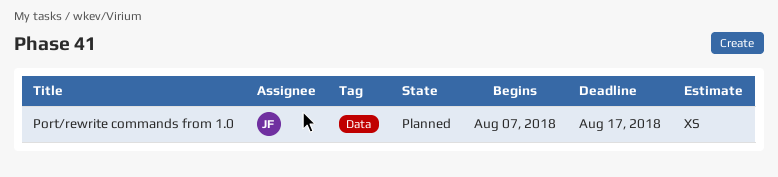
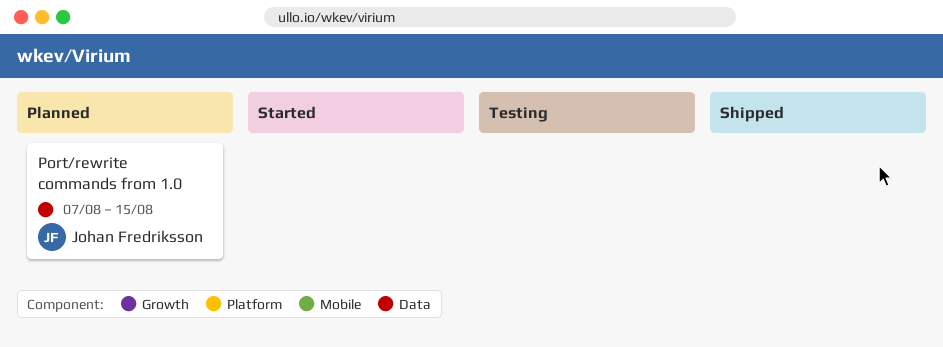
Port/rewrite commands from 1.0, due: Aug 17 -> Aug 15

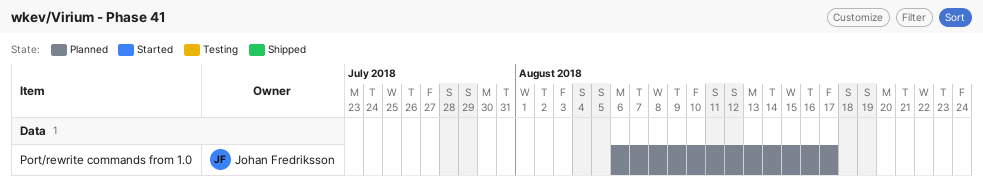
Port/rewrite commands from 1.0, start: Aug 7 -> Aug 6
Port/rewrite commands from 1.0, due: Aug 15 -> Aug 17

